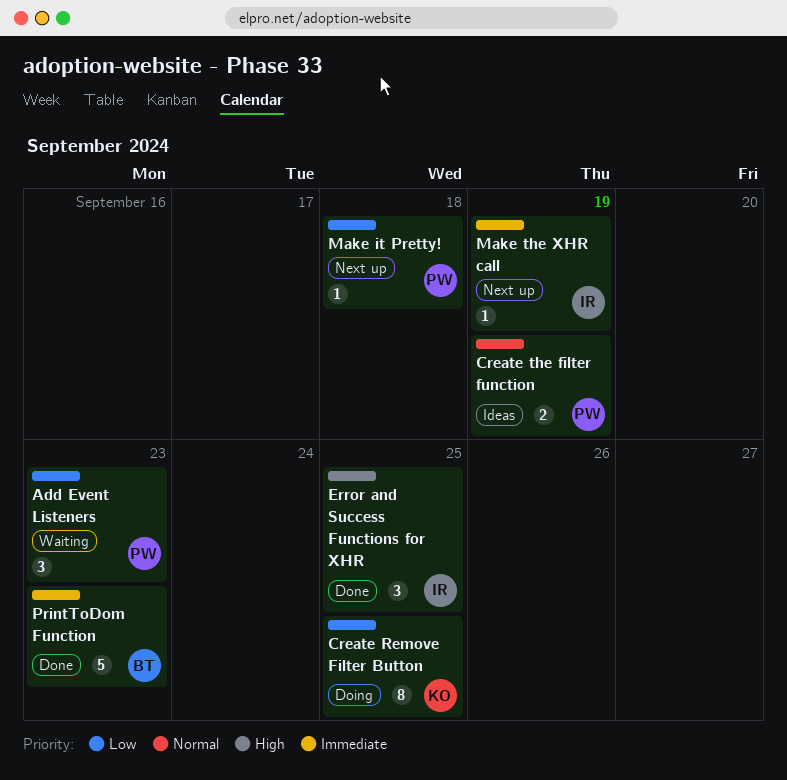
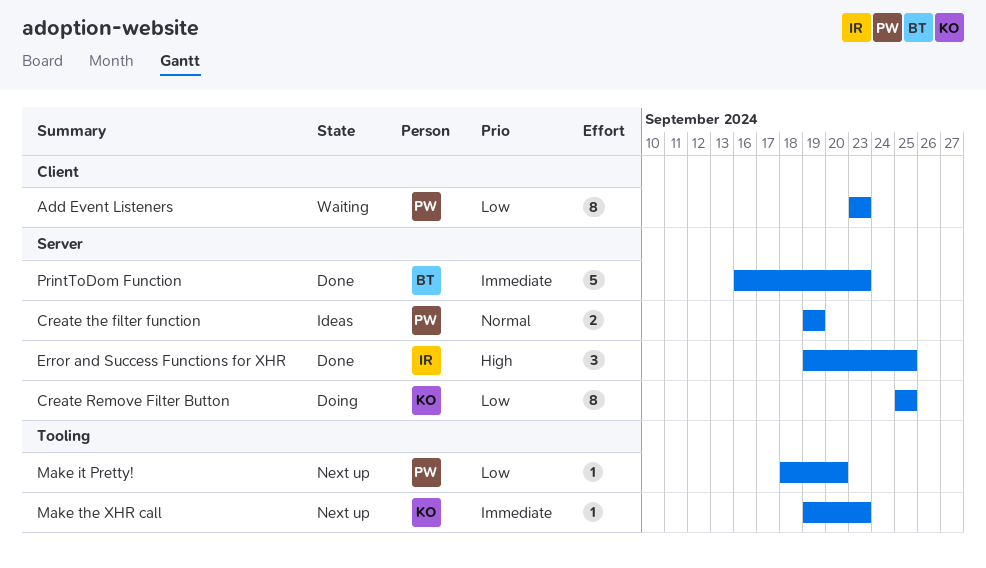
Add Event Listeners, estimate: 3 -> 8
Make it Pretty!, due: Sep 18 -> Sep 20
Make the XHR call, owner: IR -> KO
Make the XHR call, due: Sep 19 -> Sep 23

